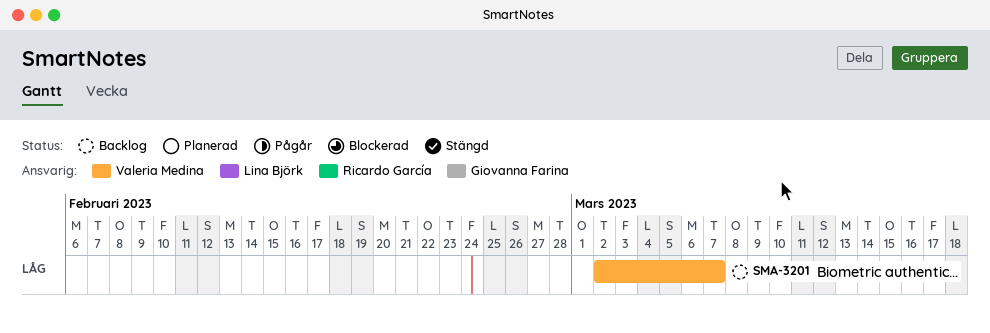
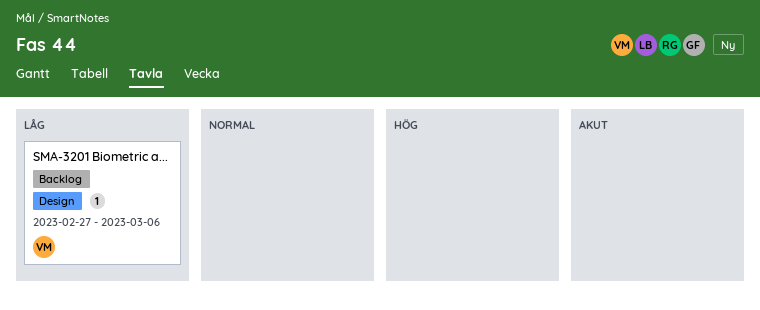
SMA-3201, start: Mar 2 -> Feb 27
SMA-3201, due: Mar 7 -> Mar 6

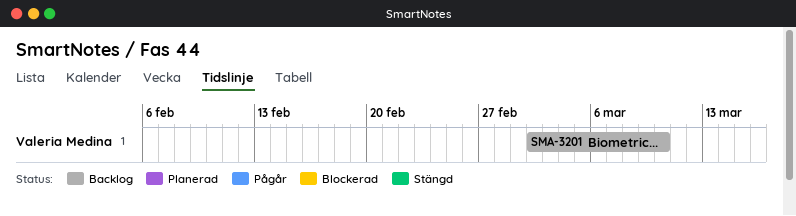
SMA-3201, start: Feb 27 -> Mar 2
SMA-3201, due: Mar 6 -> Mar 10

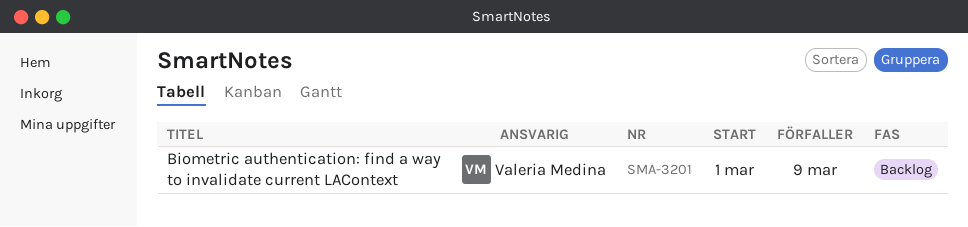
SMA-3201, start: Mar 2 -> Mar 1
SMA-3201, due: Mar 10 -> Mar 9

